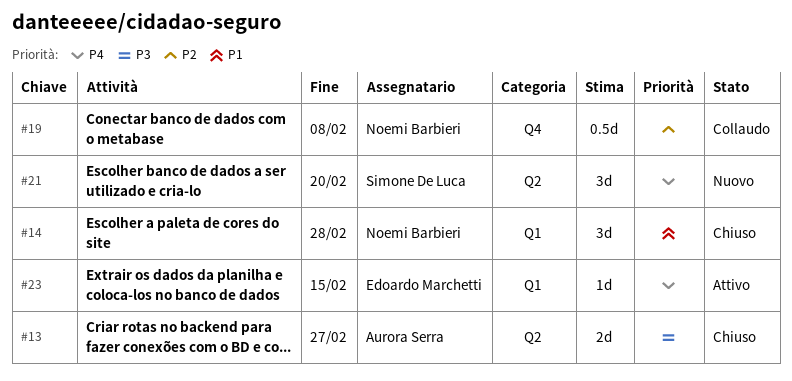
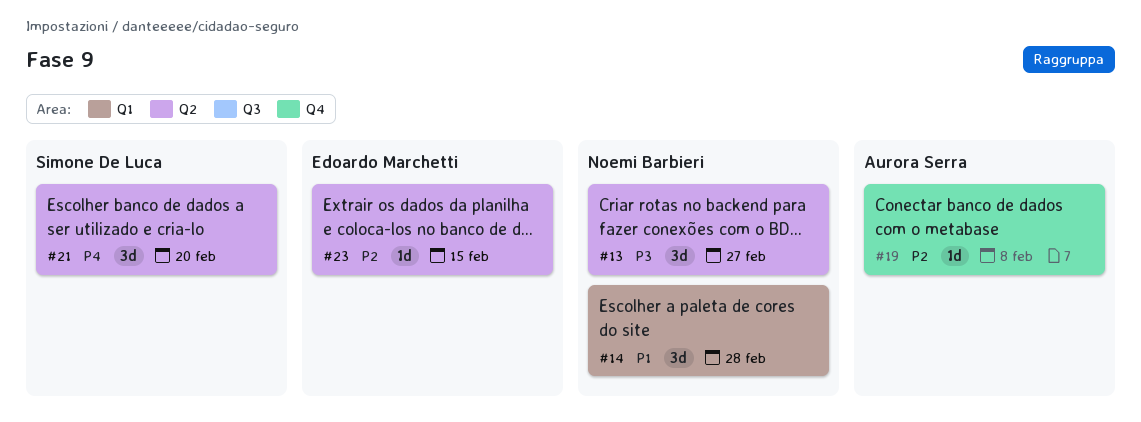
#13, owner: Aurora Serra -> Noemi Barbieri
#13, estimate: 2d -> 3d
#19, owner: Noemi Barbieri -> Aurora Serra
#19, estimate: 0.5d -> 1d
#23, priority: P4 -> P2
#23, label: Q1 -> Q2

